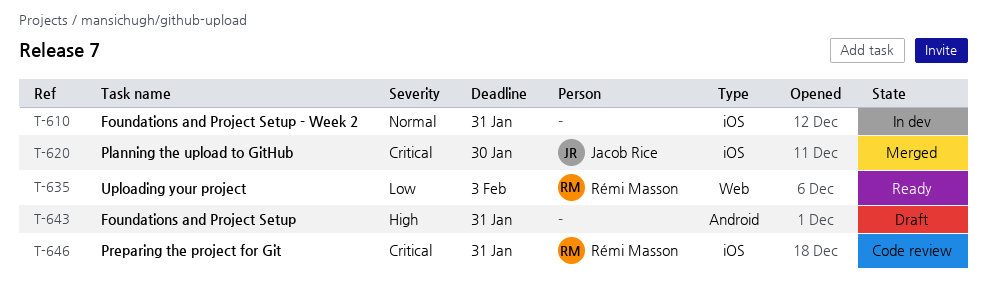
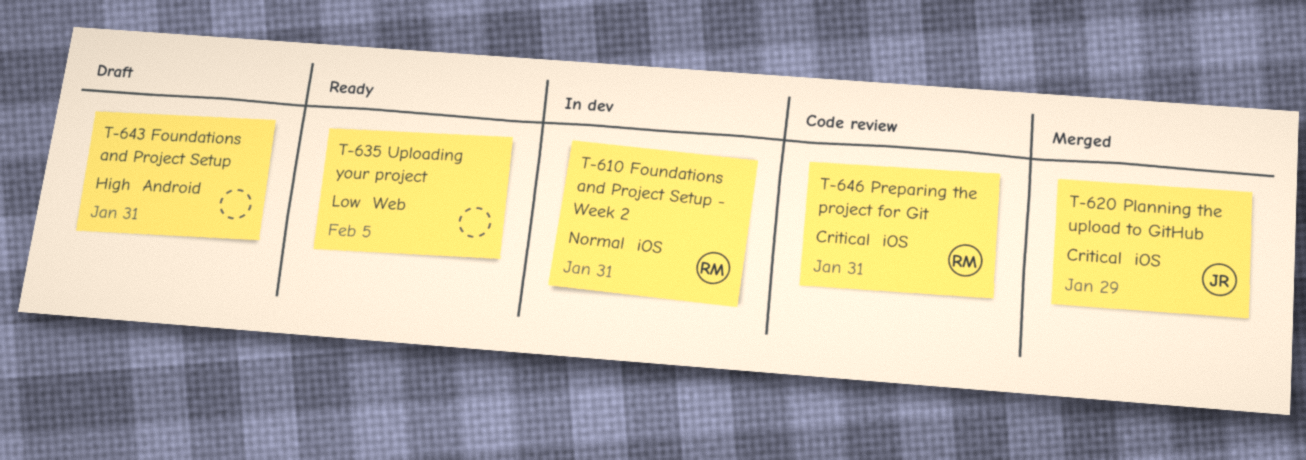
T-610, owner: none -> Rémi Masson
T-620, due: Jan 30 -> Jan 29
T-635, owner: Rémi Masson -> none
T-635, due: Feb 3 -> Feb 5

